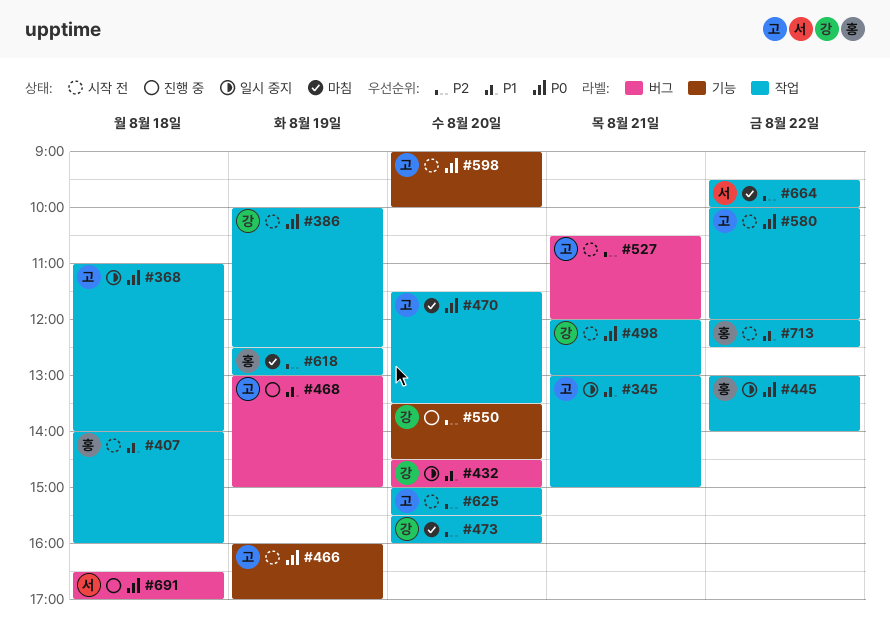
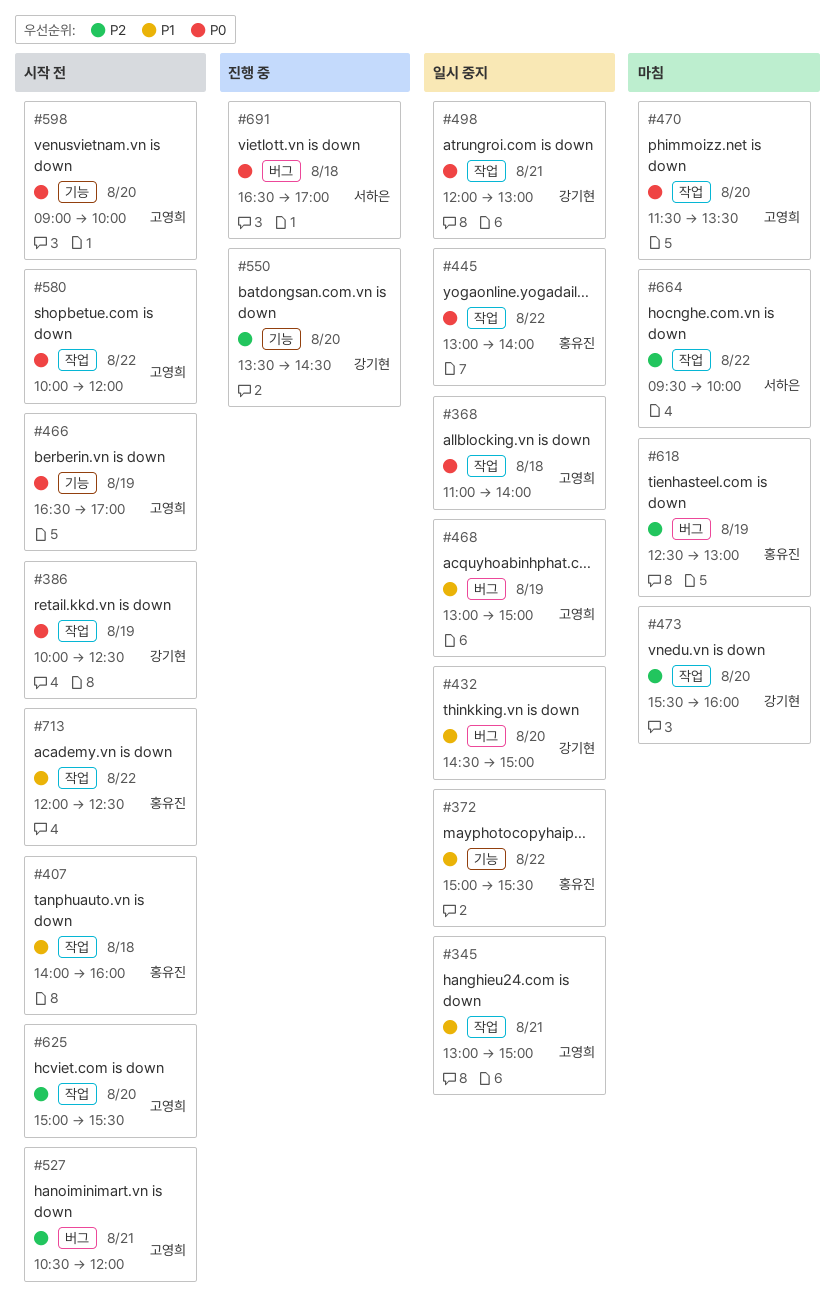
#372: none -> present
#466, begins: 16:00 -> 16:30
#468, status: 진행 중 -> 일시 중지
#498, status: 시작 전 -> 일시 중지
#618, label: 작업 -> 버그

